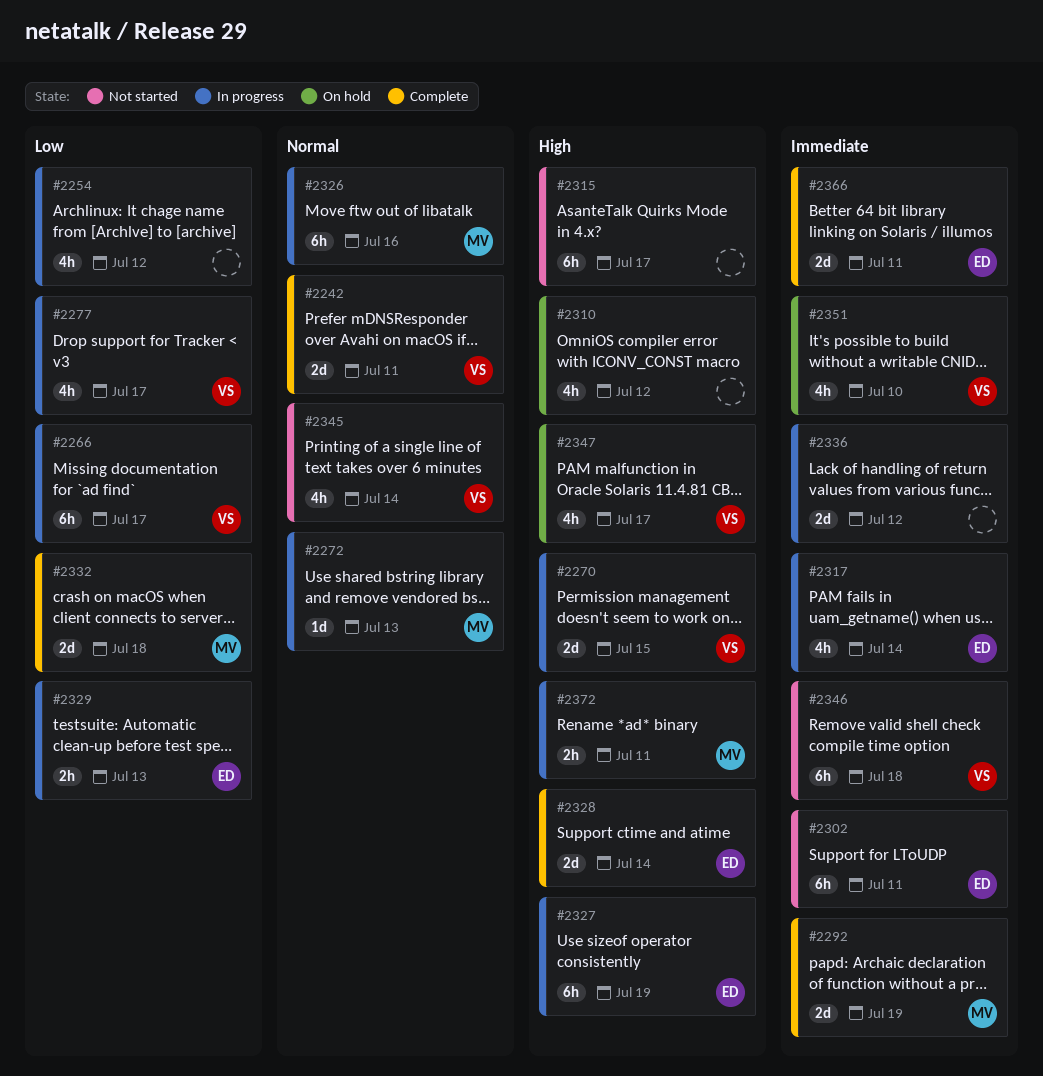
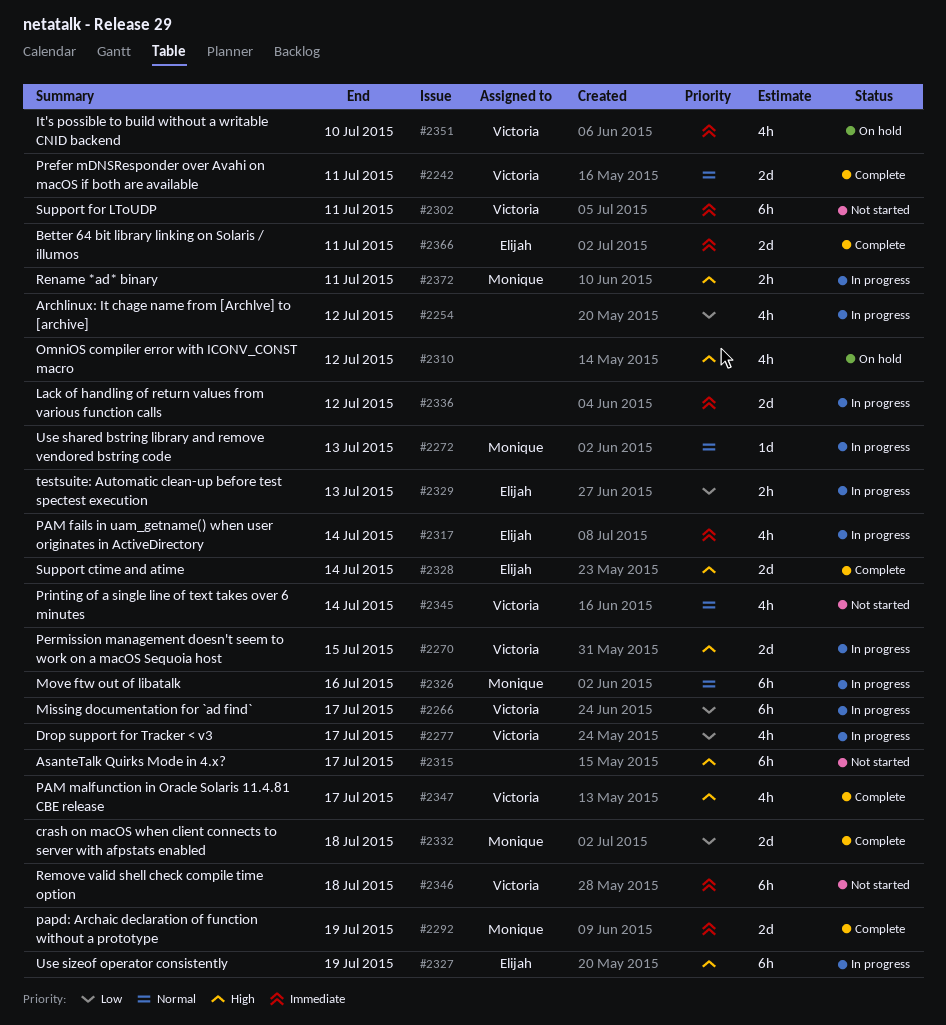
#2302, owner: Elijah -> Victoria
#2347, status: On hold -> Complete

